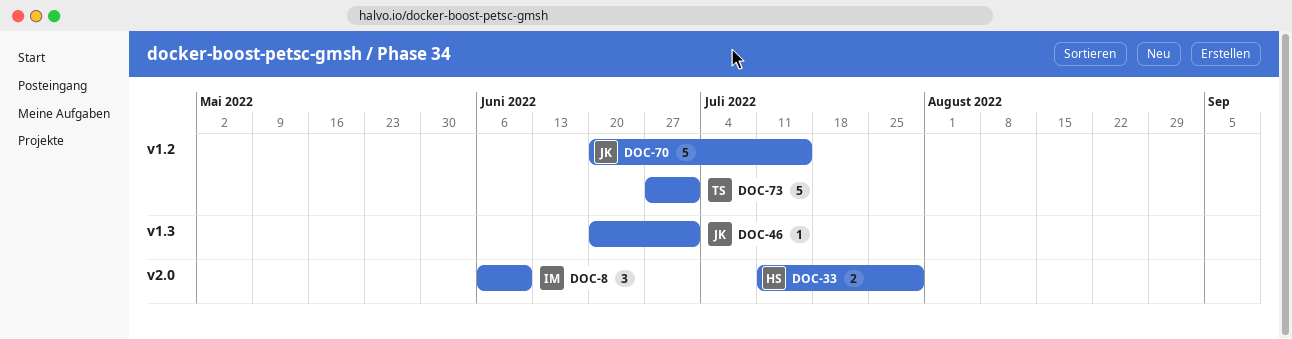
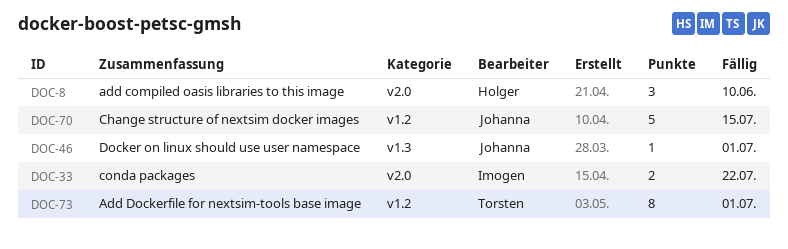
DOC-8, owner: Imogen -> Holger
DOC-33, owner: Holger -> Imogen
DOC-33, due: Jul 29 -> Jul 22
DOC-73, estimate: 5 -> 8

